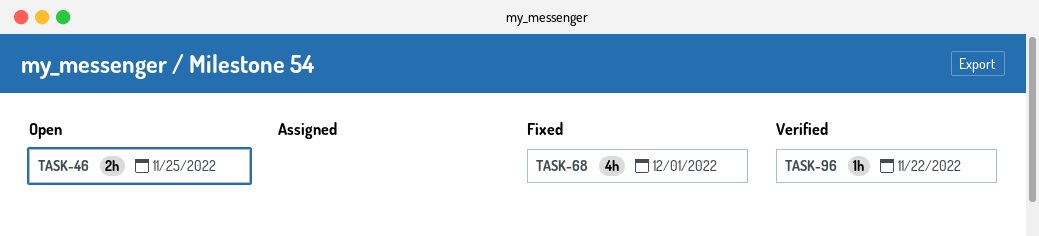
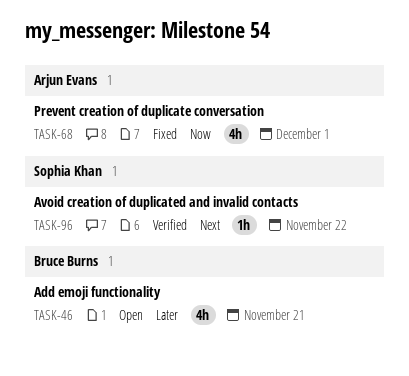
TASK-46, estimate: 2h -> 4h
TASK-46, due: Nov 25 -> Nov 21

